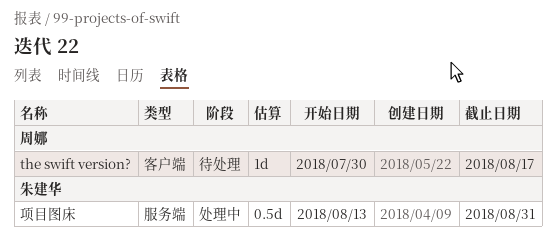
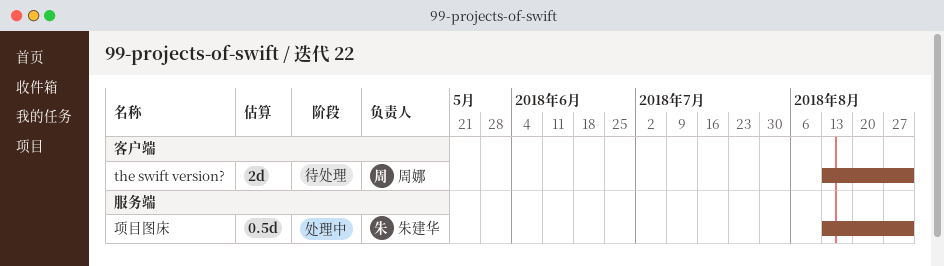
the swift version?, estimate: 1d -> 2d
the swift version?, start: Jul 30 -> Aug 13
the swift version?, due: Aug 17 -> Aug 31

